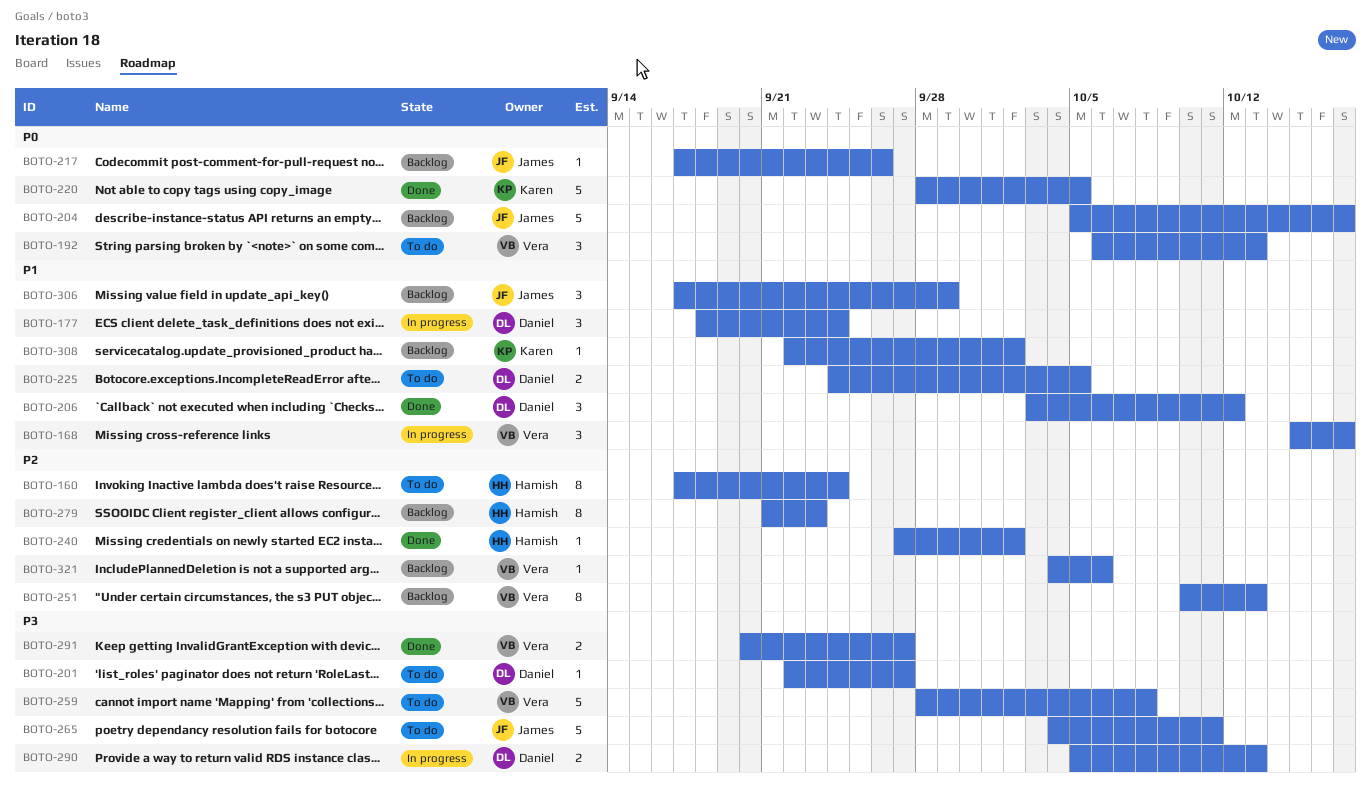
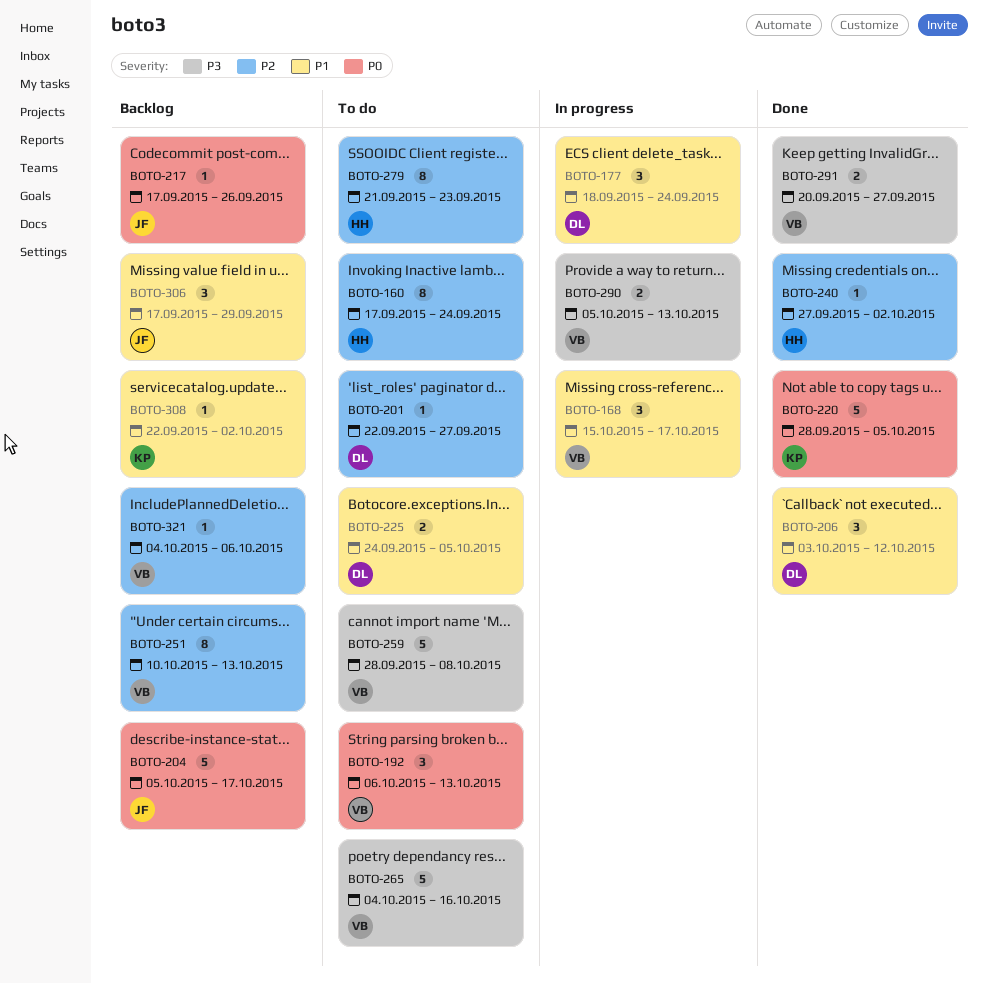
BOTO-201, priority: P3 -> P2
BOTO-265, owner: James -> Vera
BOTO-265, due: Oct 11 -> Oct 16
BOTO-279, status: Backlog -> To do
BOTO-290, owner: Daniel -> Vera

